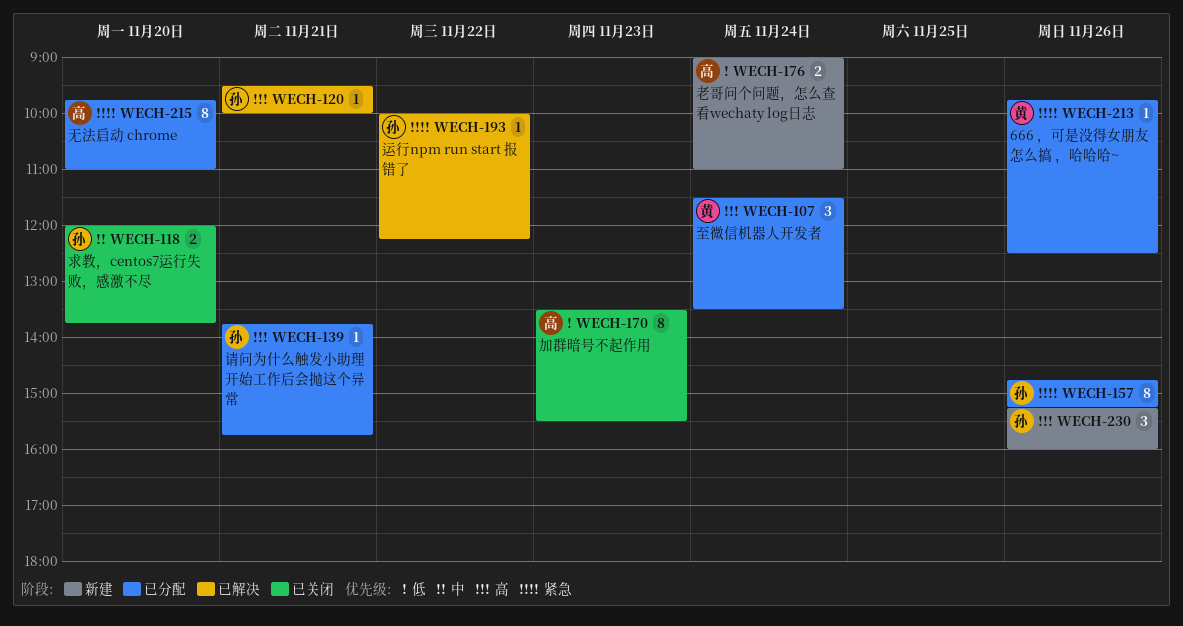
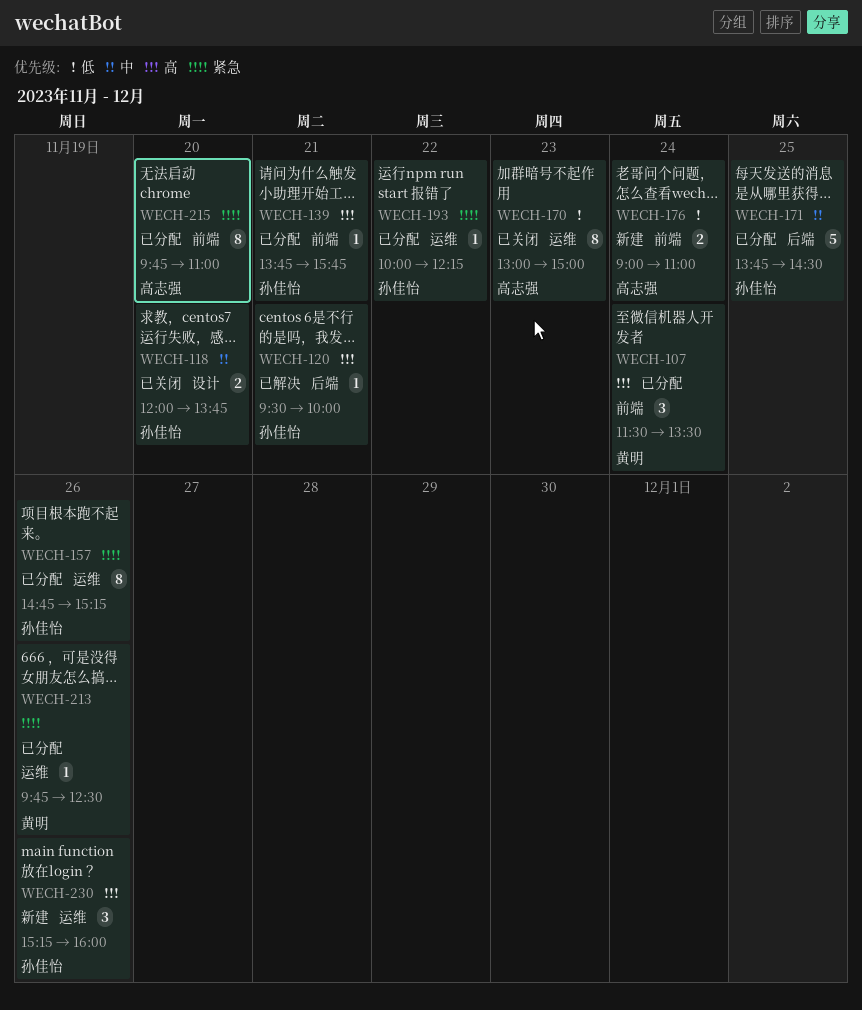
WECH-170, begins: 13:30 -> 13:00
WECH-170, ends: 15:30 -> 15:00
WECH-171: none -> present
WECH-193, status: 已解决 -> 已分配

